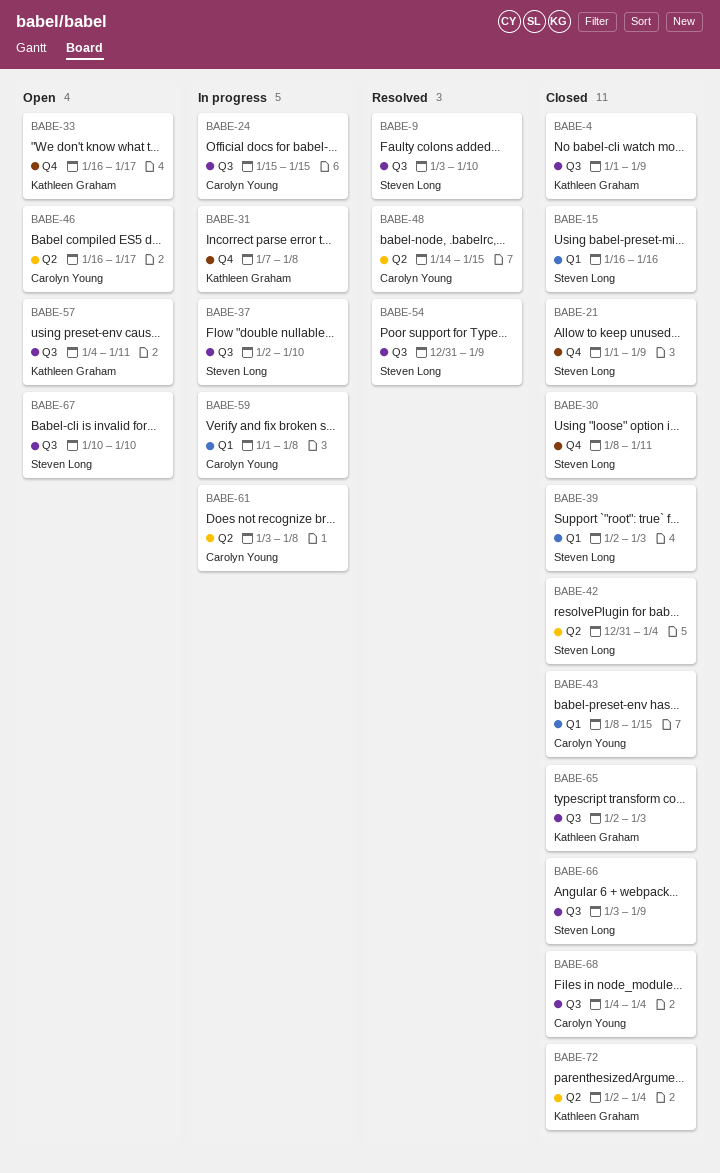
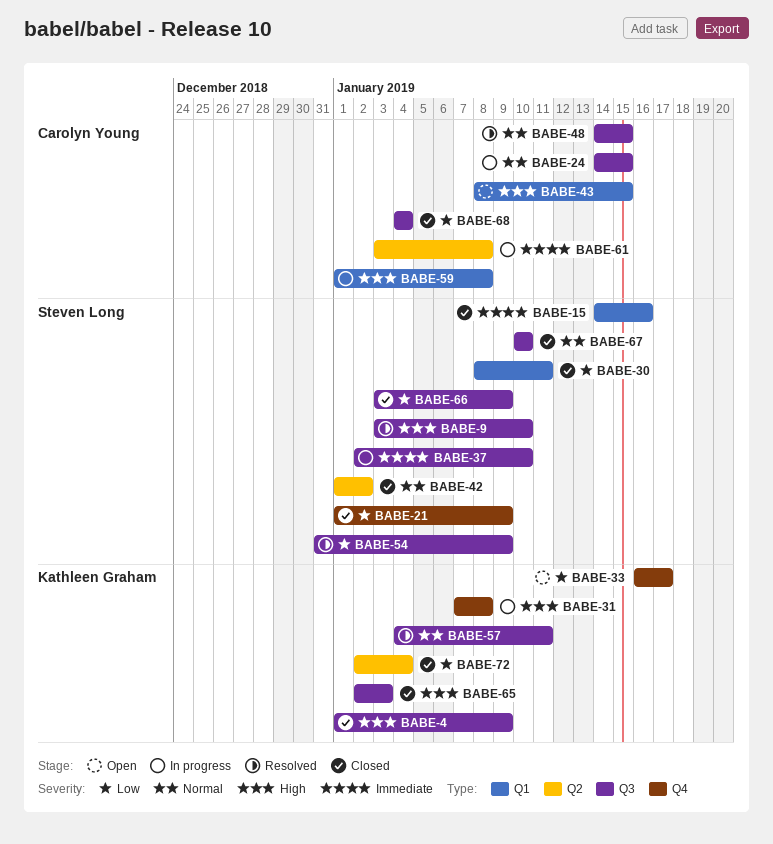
BABE-15, start: Jan 16 -> Jan 14
BABE-24, start: Jan 15 -> Jan 14
BABE-30, label: Q4 -> Q1
BABE-39: present -> none
BABE-42, start: Dec 31 -> Jan 1
BABE-42, due: Jan 4 -> Jan 2
BABE-43, status: Closed -> Open
BABE-46: present -> none
BABE-48, label: Q2 -> Q3
BABE-57, status: Open -> Resolved
BABE-67, status: Open -> Closed

